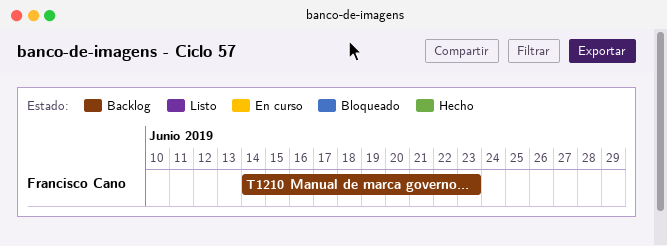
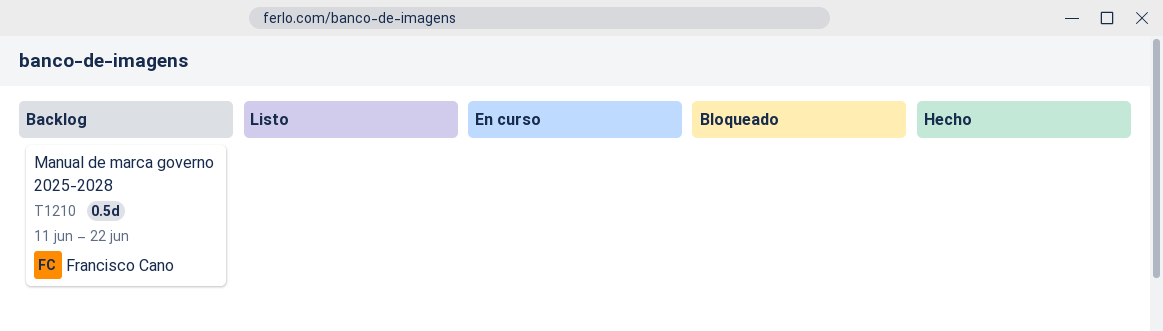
T1210, start: Jun 14 -> Jun 11
T1210, due: Jun 23 -> Jun 22

